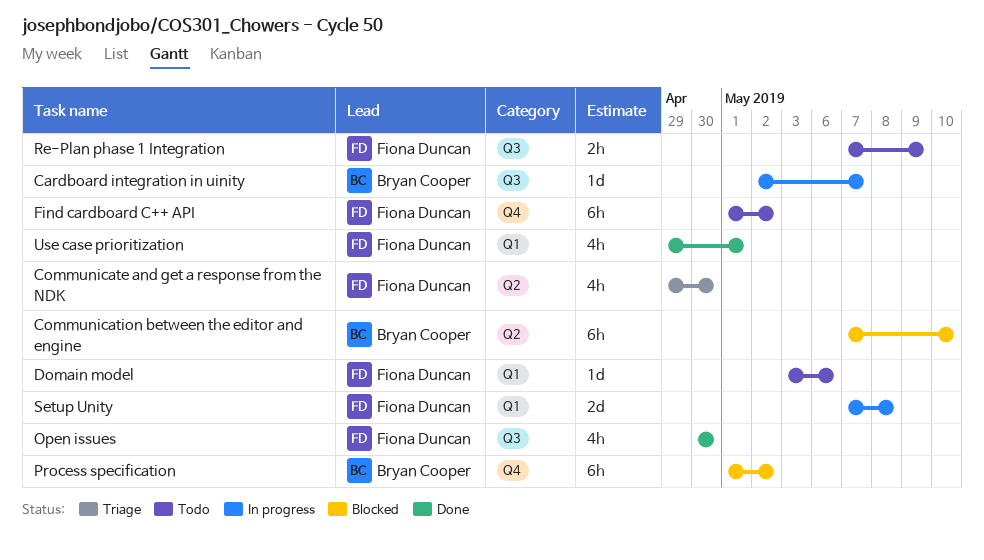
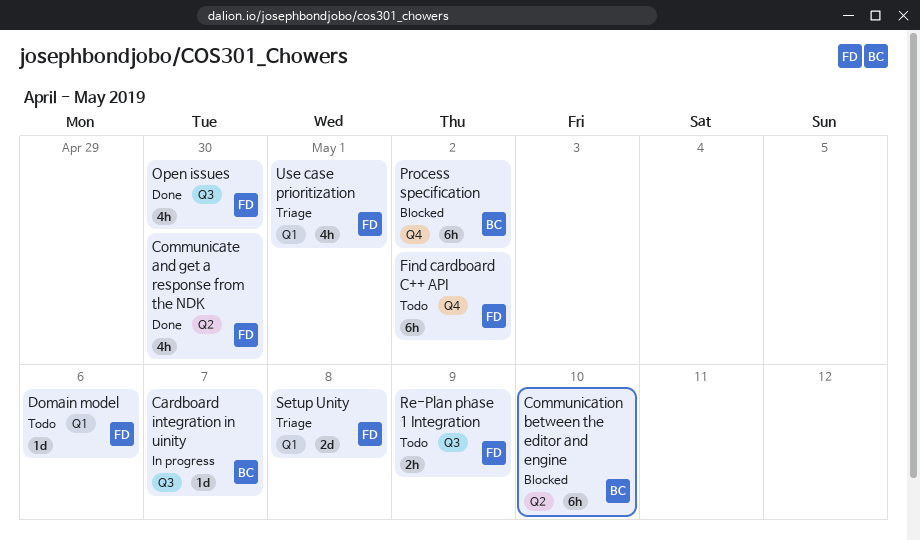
Communicate and get a response from the NDK, status: Triage -> Done
Setup Unity, status: In progress -> Triage
Use case prioritization, status: Done -> Triage

